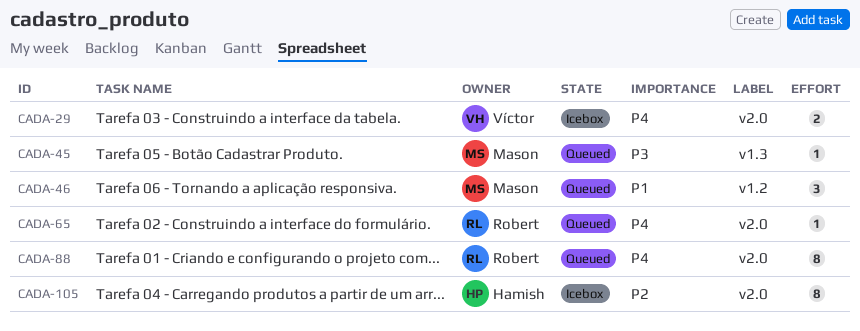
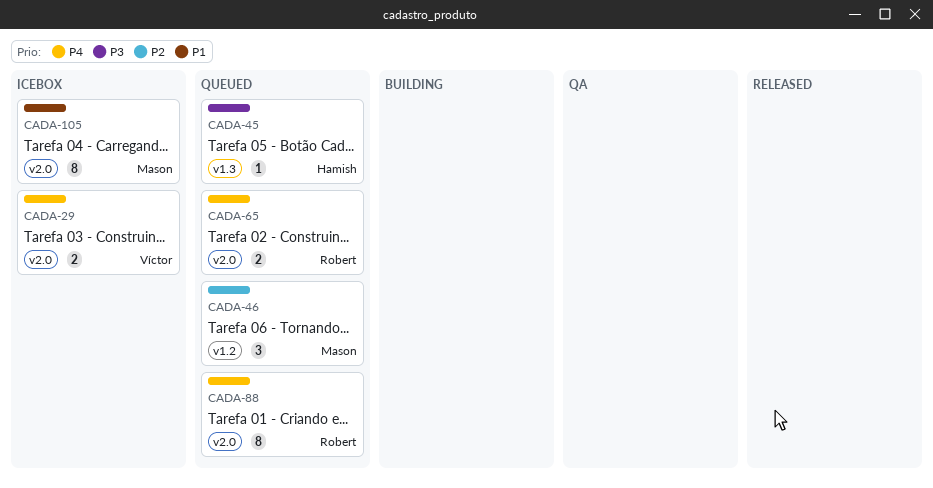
CADA-45, owner: Mason -> Hamish
CADA-46, priority: P1 -> P2
CADA-65, estimate: 1 -> 2
CADA-105, owner: Hamish -> Mason
CADA-105, priority: P2 -> P1

